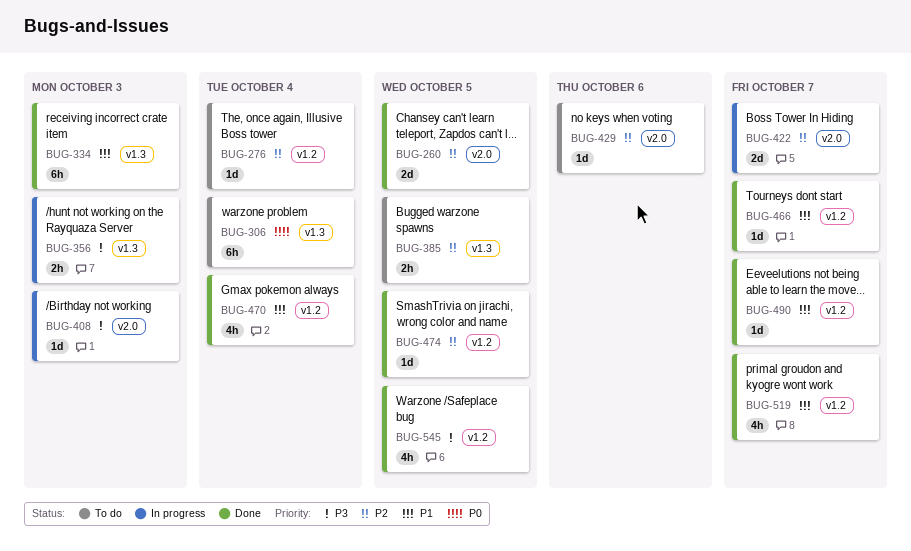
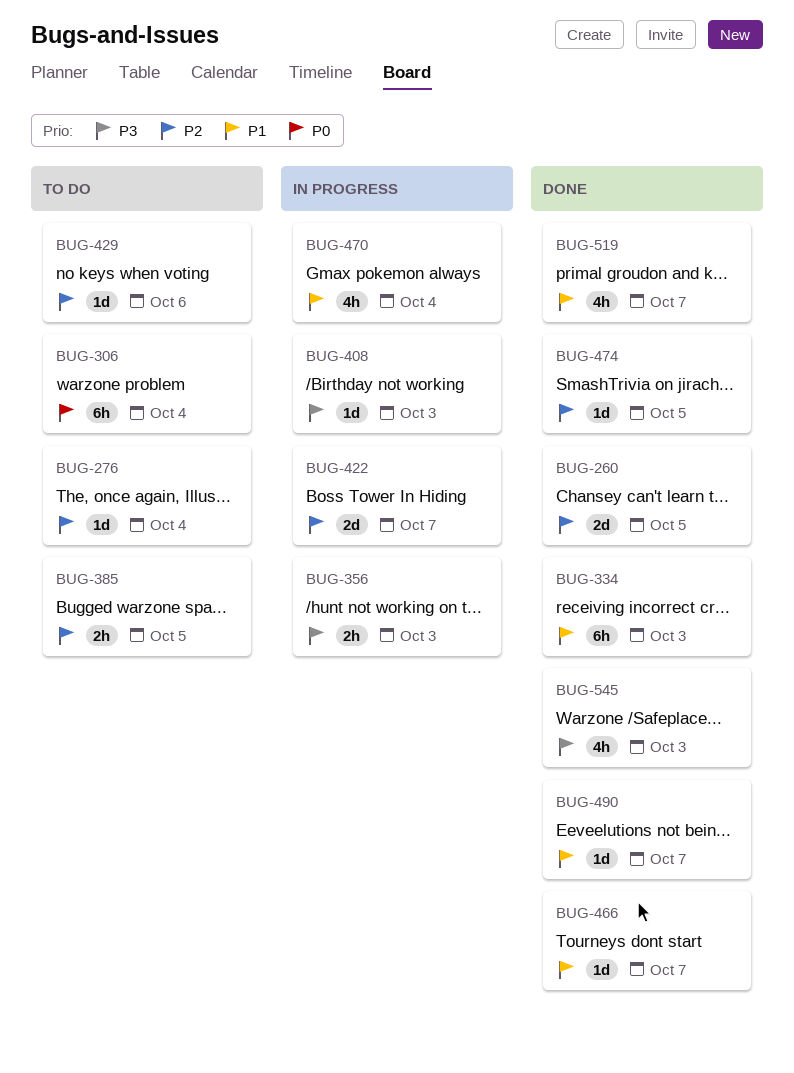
BUG-470, status: Done -> In progress
BUG-545, due: Oct 5 -> Oct 3

